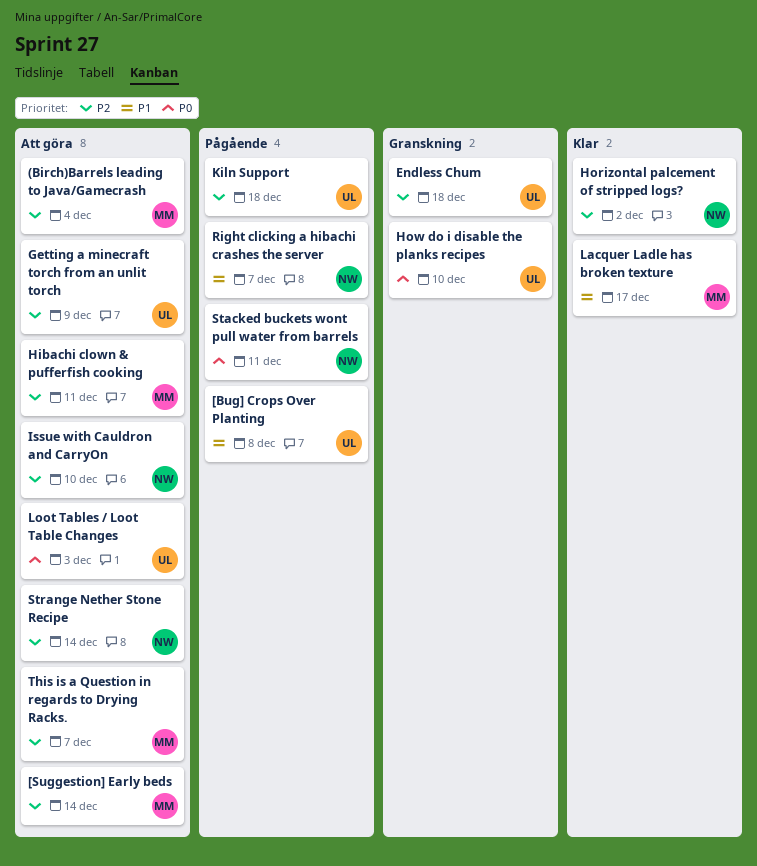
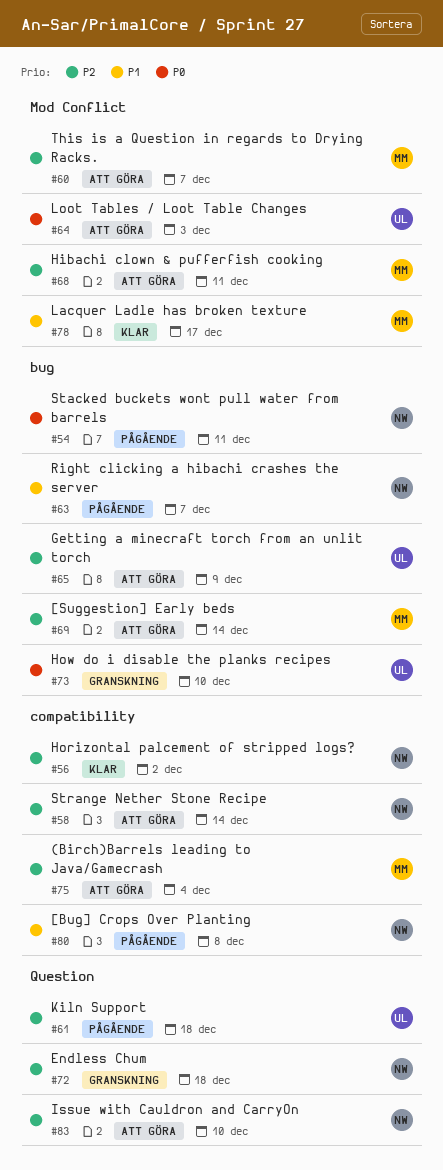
[Bug] Crops Over Planting, owner: UL -> NW
Endless Chum, owner: UL -> NW

